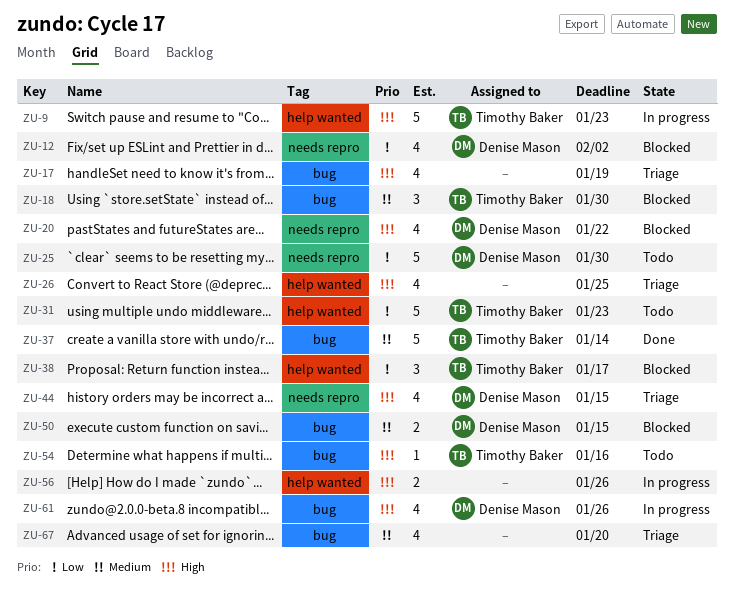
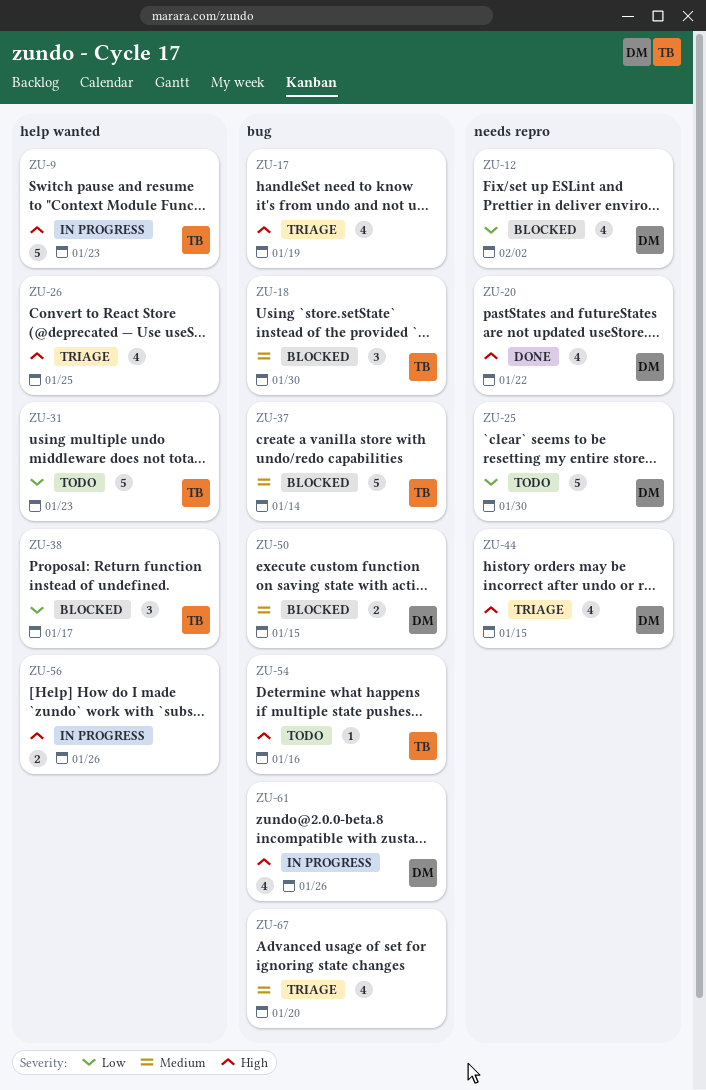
ZU-20, status: Blocked -> Done
ZU-37, status: Done -> Blocked

